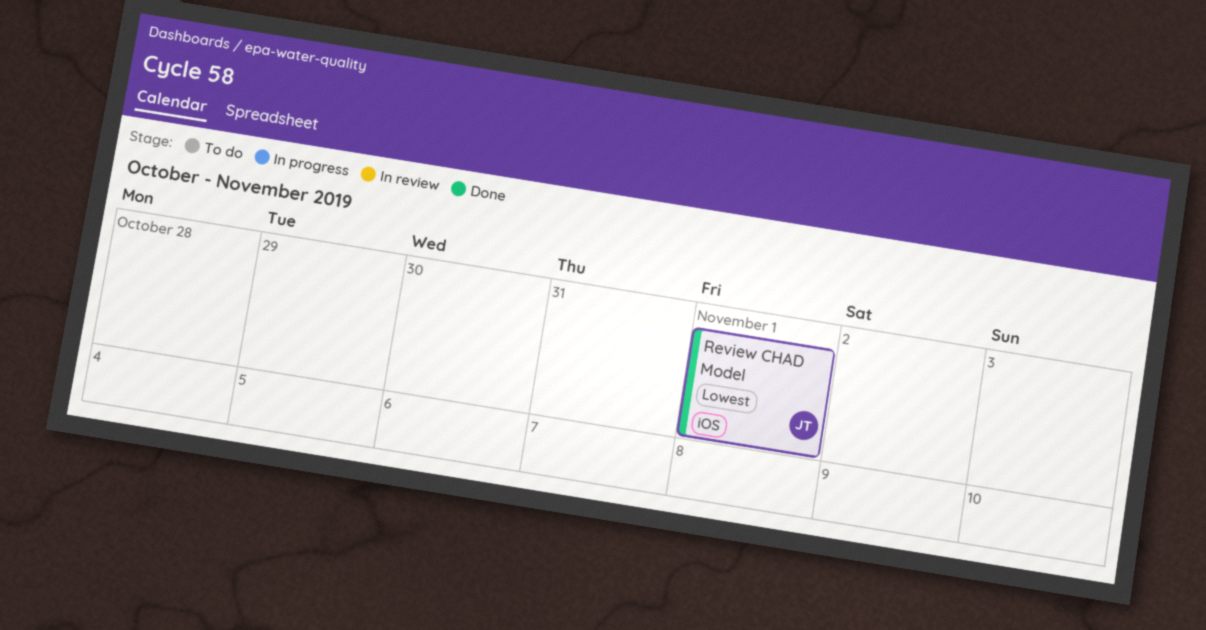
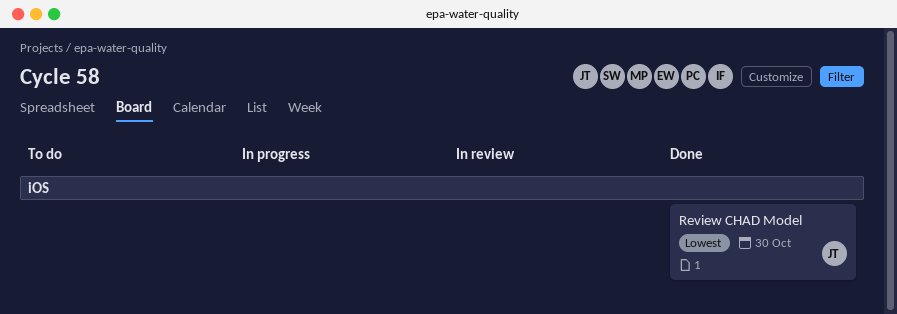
Review CHAD Model, due: Nov 1 -> Oct 30

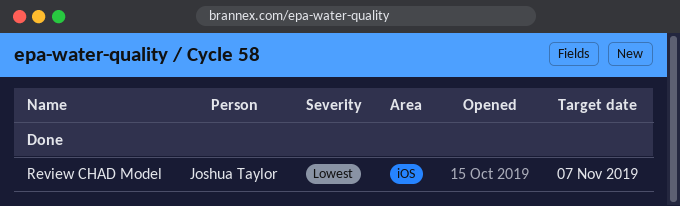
Review CHAD Model, due: Oct 30 -> Nov 7

